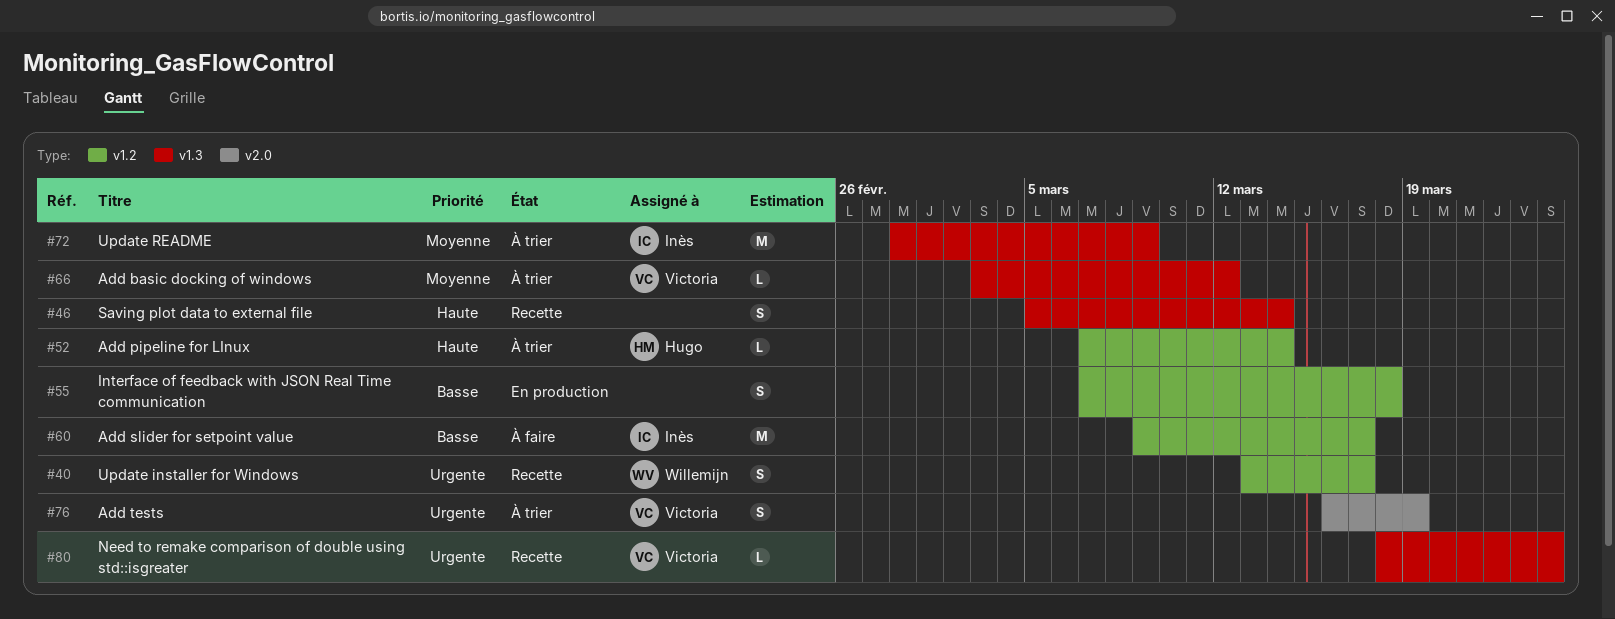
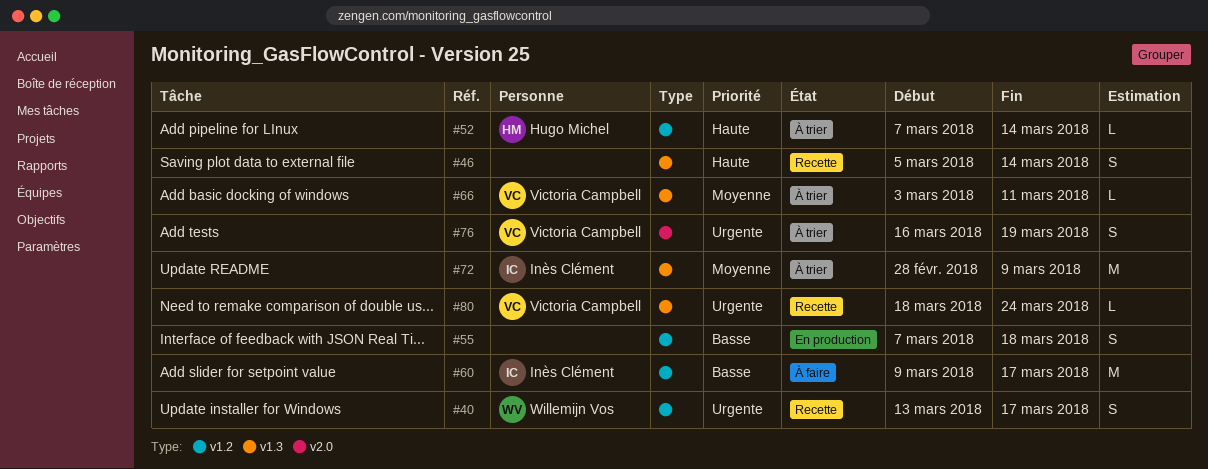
#66, due: Mar 12 -> Mar 11

